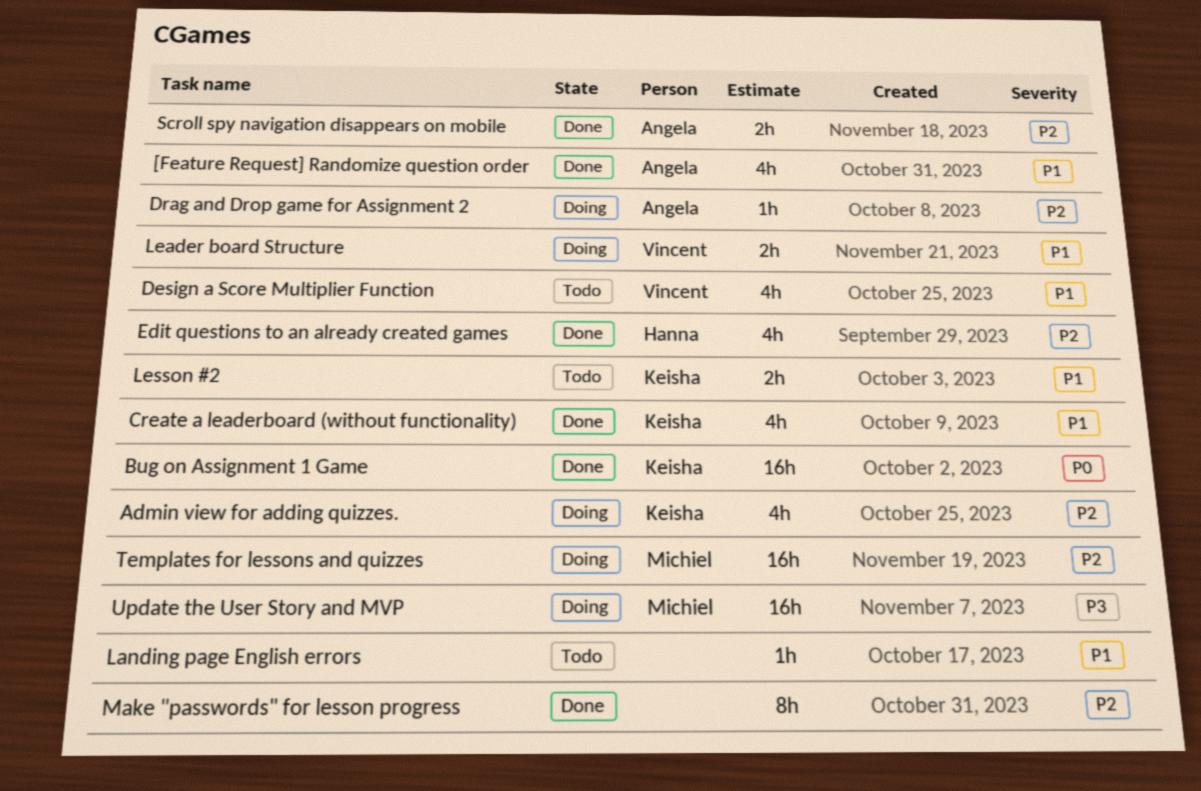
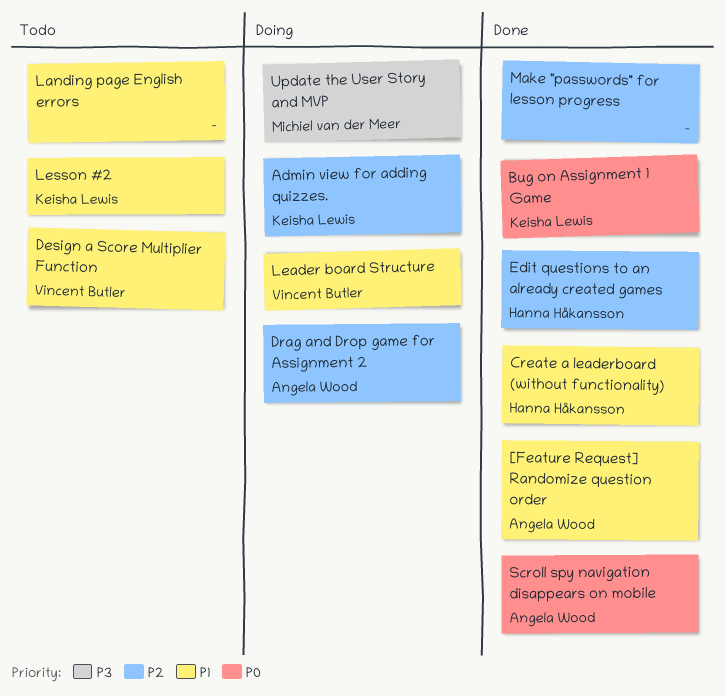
Create a leaderboard (without functionality), owner: Keisha Lewis -> Hanna Håkansson
Scroll spy navigation disappears on mobile, priority: P2 -> P0
Templates for lessons and quizzes: present -> none

